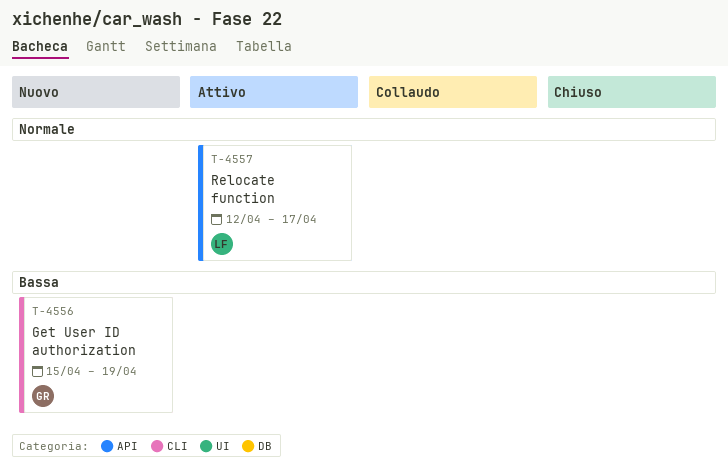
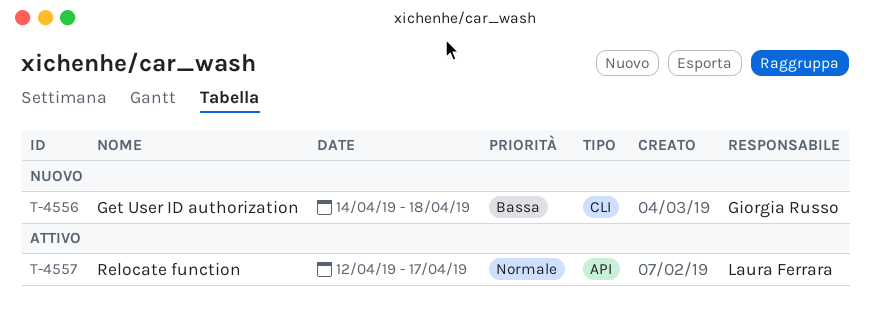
T-4556, start: Apr 15 -> Apr 14
T-4556, due: Apr 19 -> Apr 18

